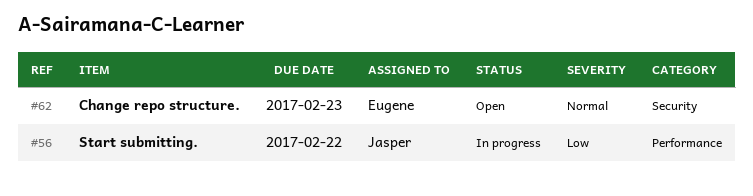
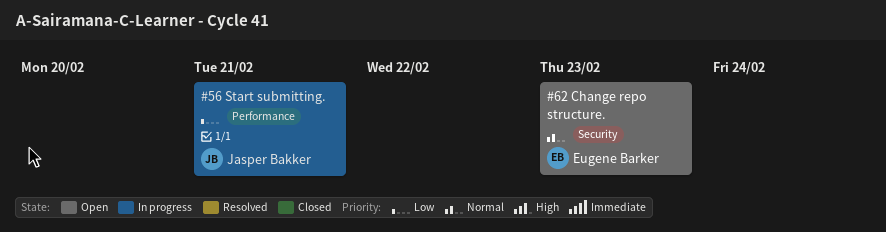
#56, due: Feb 22 -> Feb 21

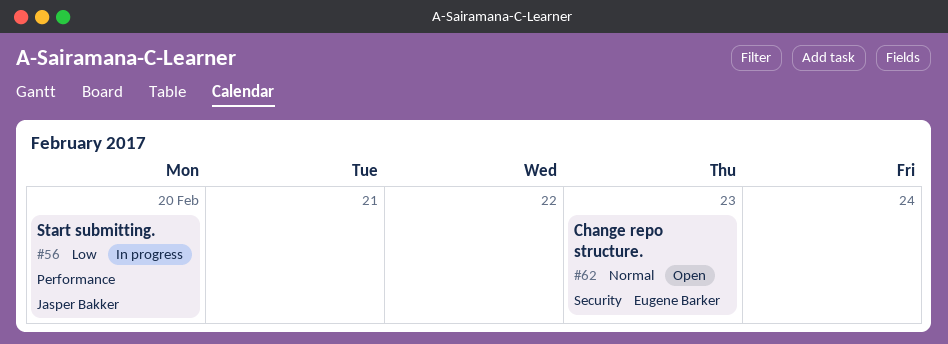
#56, due: Feb 21 -> Feb 20

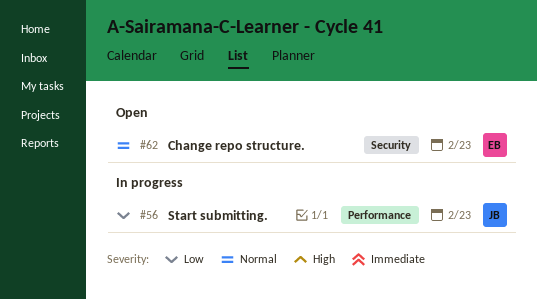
#56, due: Feb 20 -> Feb 23

